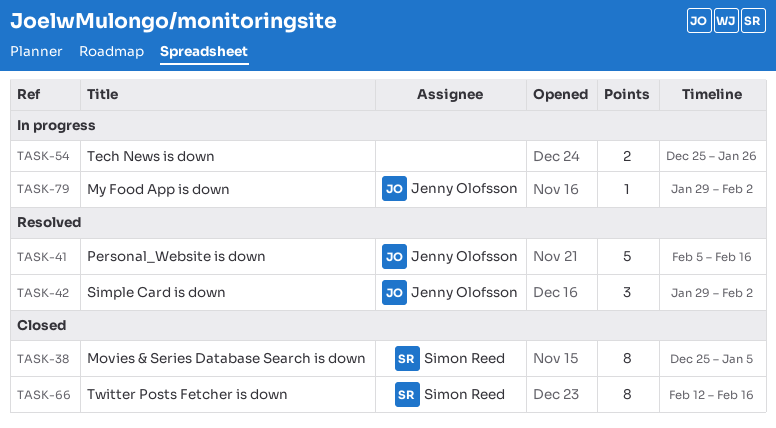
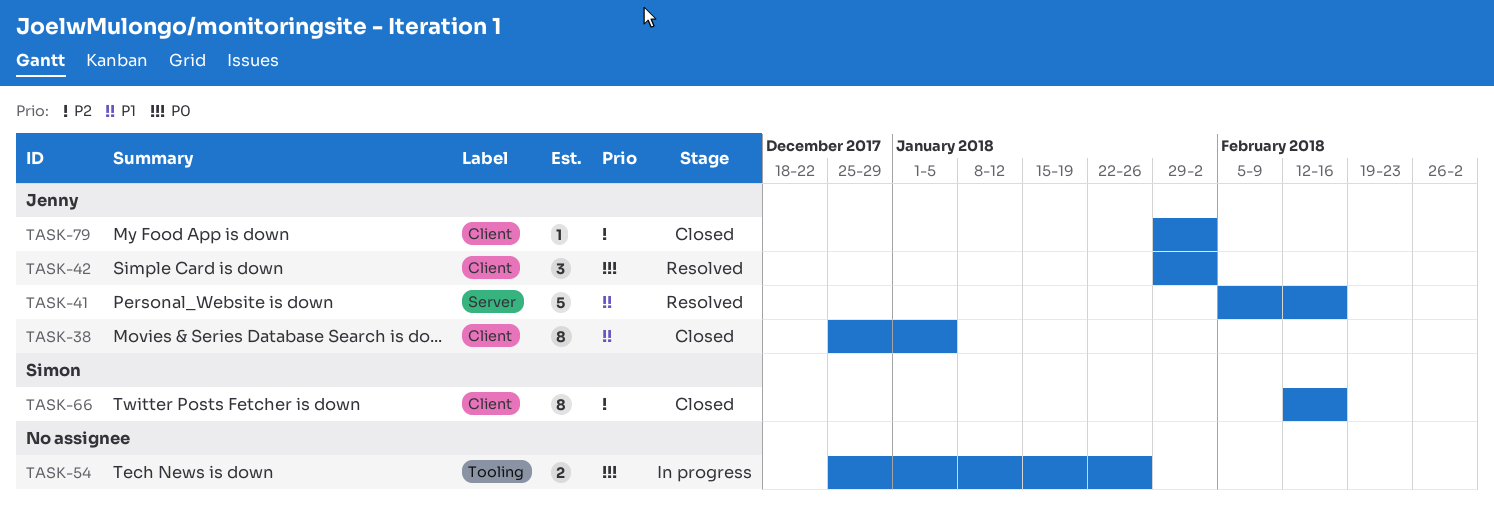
TASK-38, owner: Simon Reed -> Jenny Olofsson
TASK-79, status: In progress -> Closed

